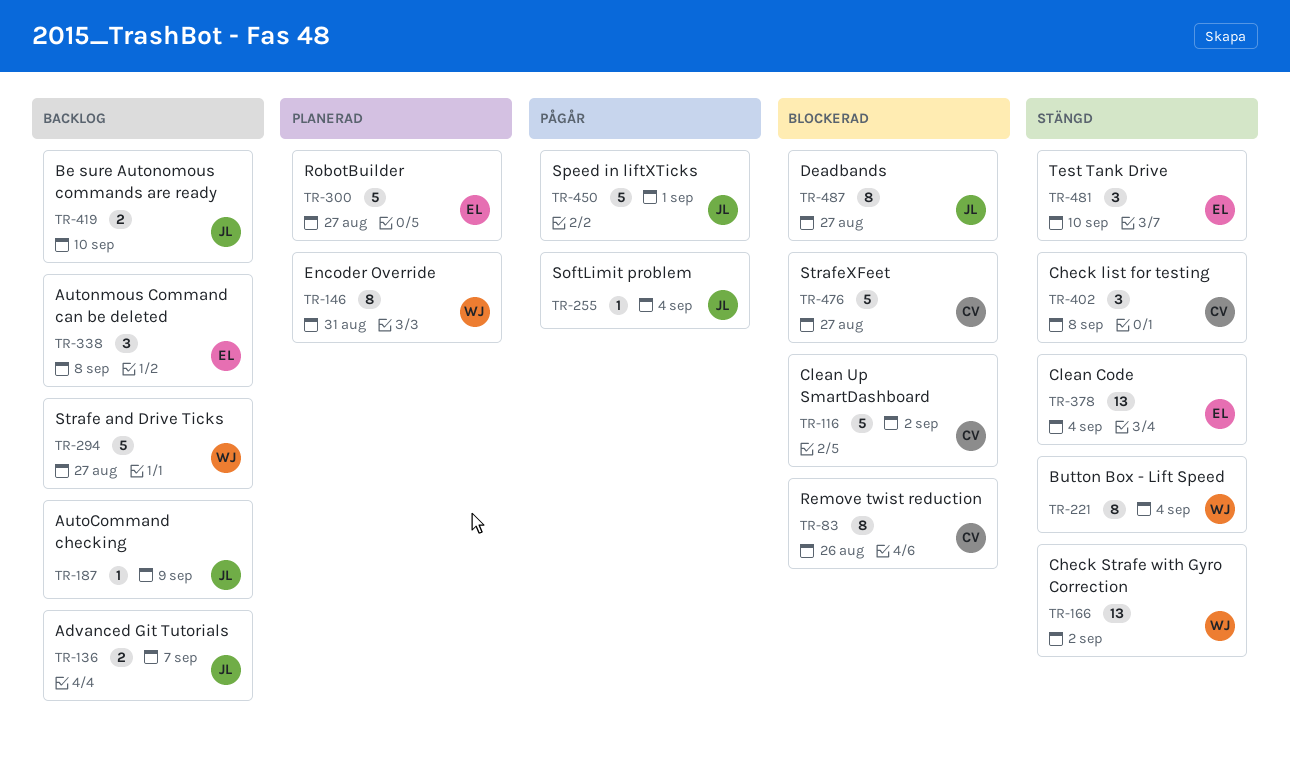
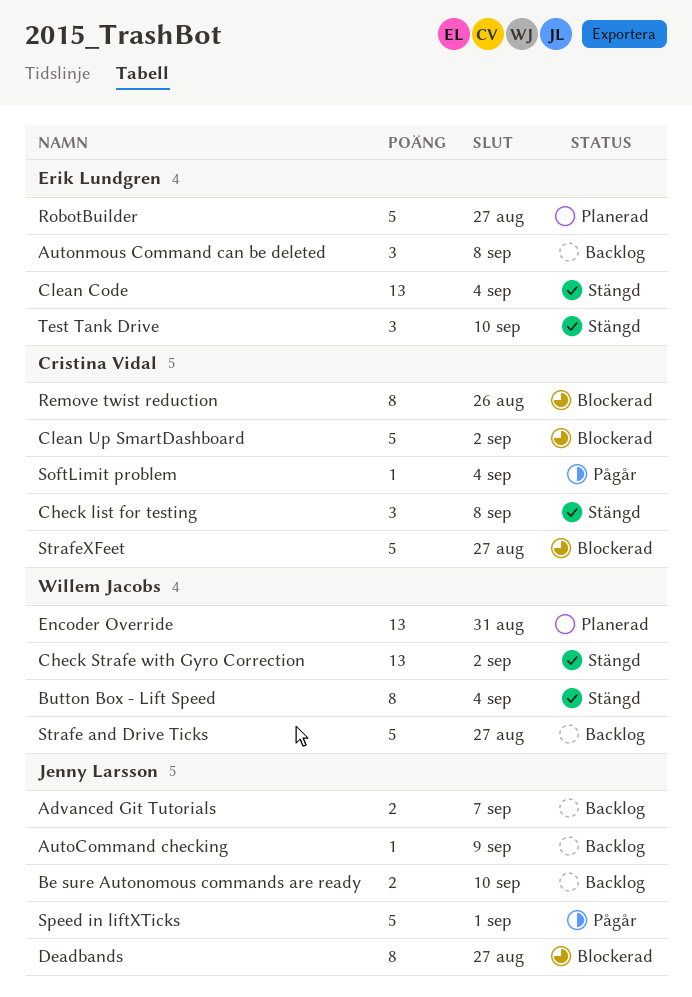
Encoder Override, estimate: 8 -> 13
SoftLimit problem, owner: Jenny Larsson -> Cristina Vidal

